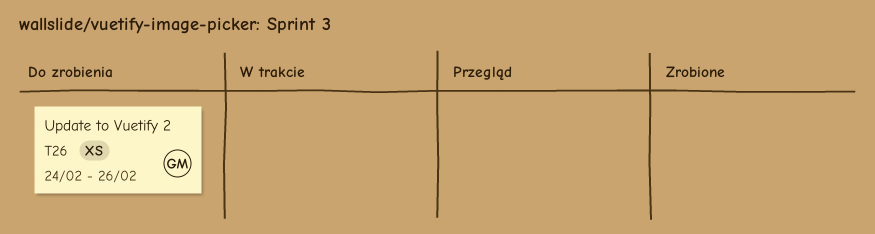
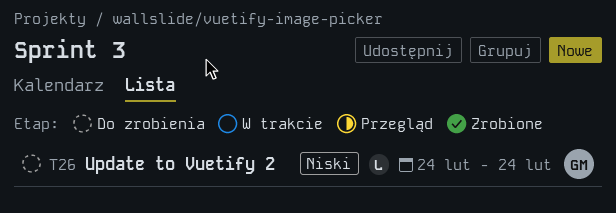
T26, estimate: XS -> L
T26, due: Feb 26 -> Feb 24

